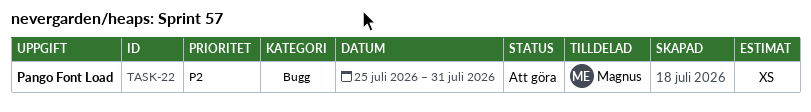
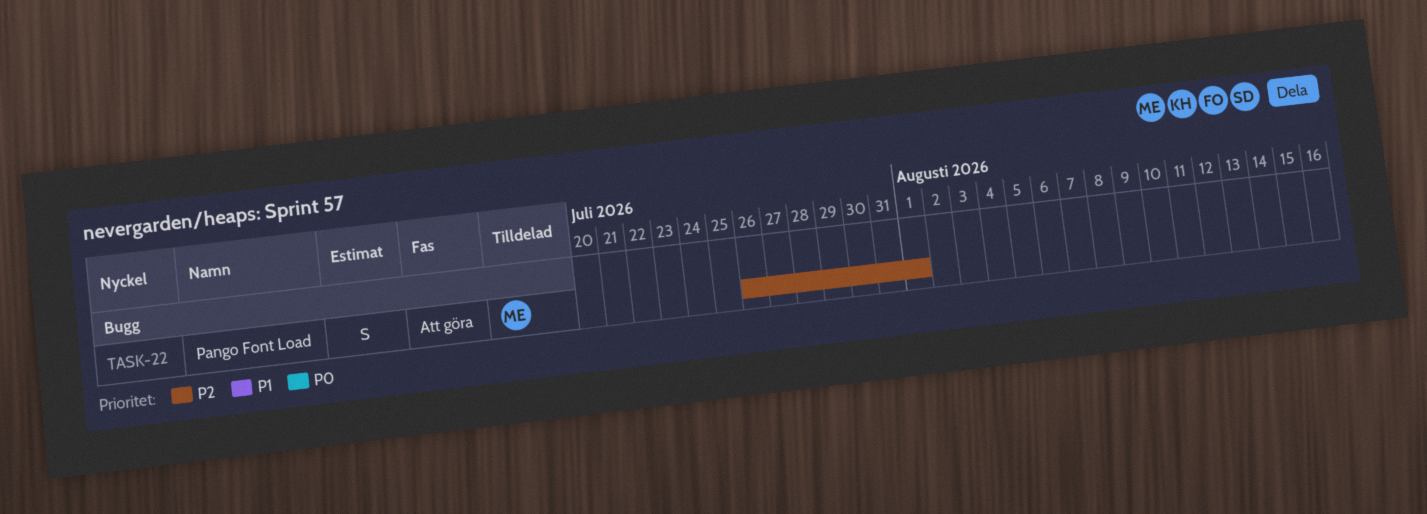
TASK-22, estimate: XS -> S
TASK-22, start: Jul 25 -> Jul 26
TASK-22, due: Jul 31 -> Aug 1

